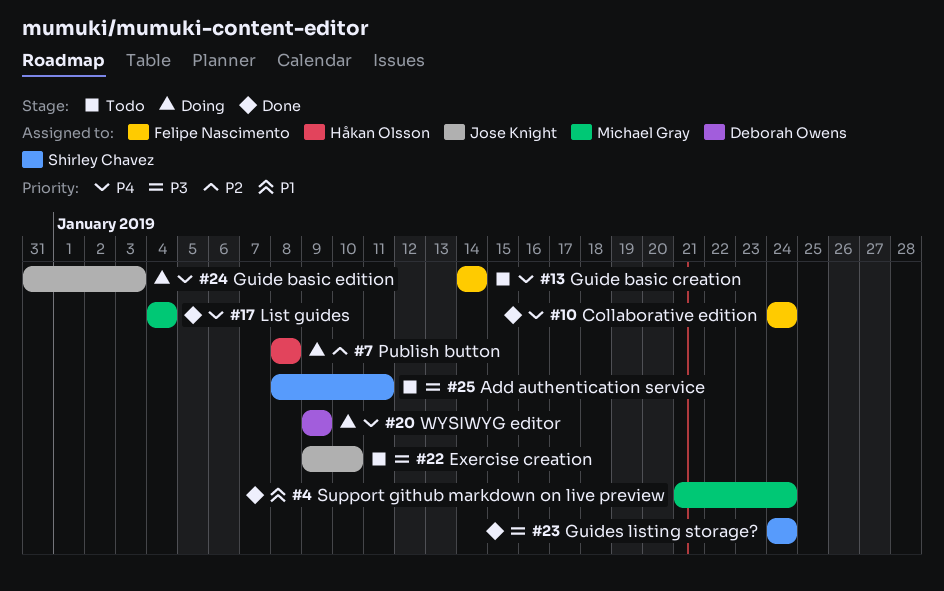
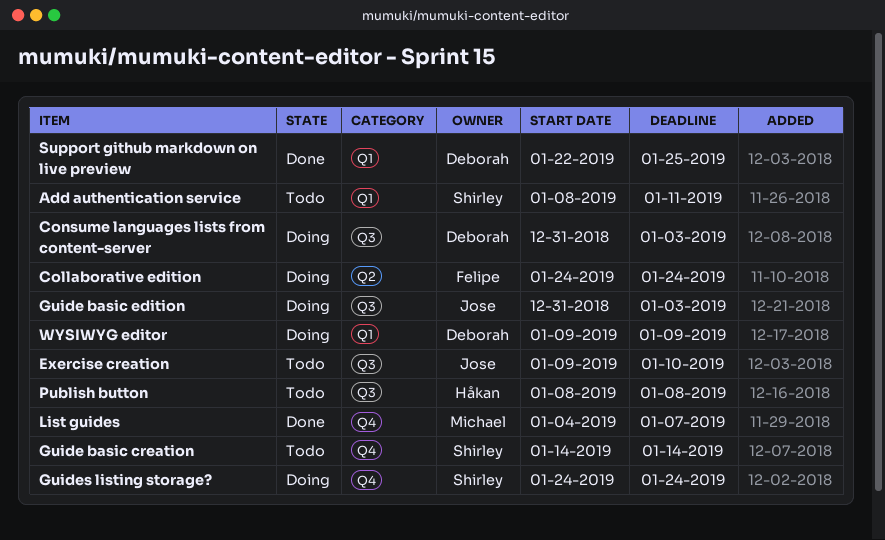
Collaborative edition, status: Done -> Doing
Consume languages lists from content-server: none -> present
Guide basic creation, owner: Felipe Nascimento -> Shirley Chavez
Guides listing storage?, status: Done -> Doing
List guides, due: Jan 4 -> Jan 7
Publish button, status: Doing -> Todo
Support github markdown on live preview, owner: Michael Gray -> Deborah Owens
Support github markdown on live preview, start: Jan 21 -> Jan 22
Support github markdown on live preview, due: Jan 24 -> Jan 25

